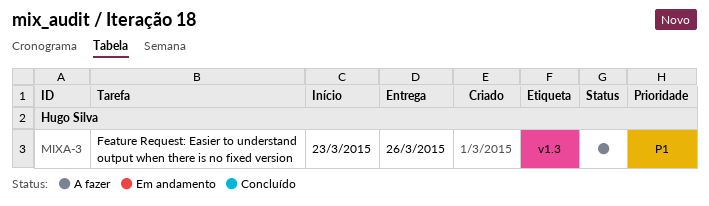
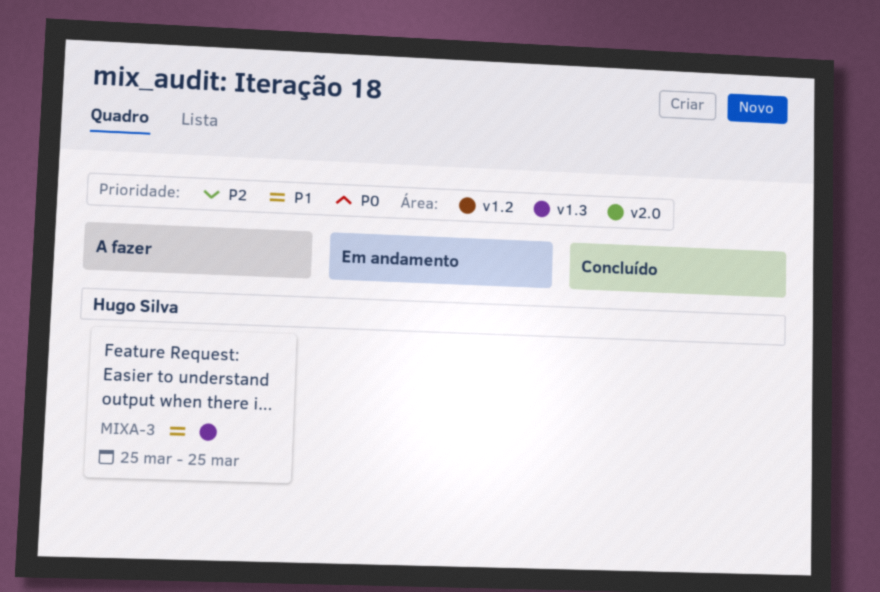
MIXA-3, start: Mar 23 -> Mar 25
MIXA-3, due: Mar 26 -> Mar 25

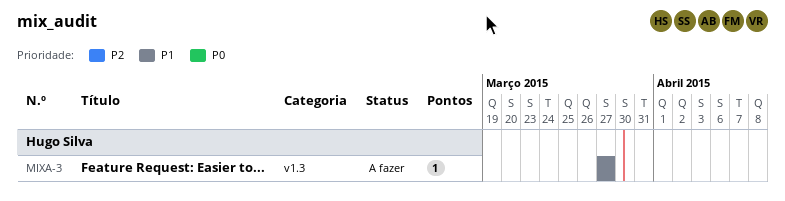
MIXA-3, start: Mar 25 -> Mar 27
MIXA-3, due: Mar 25 -> Mar 27

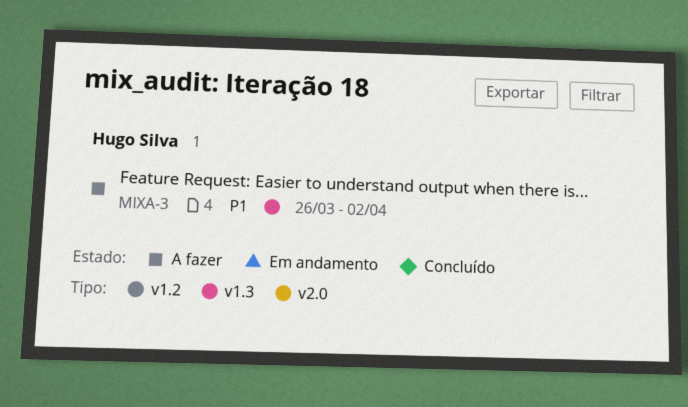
MIXA-3, start: Mar 27 -> Mar 26
MIXA-3, due: Mar 27 -> Apr 2

